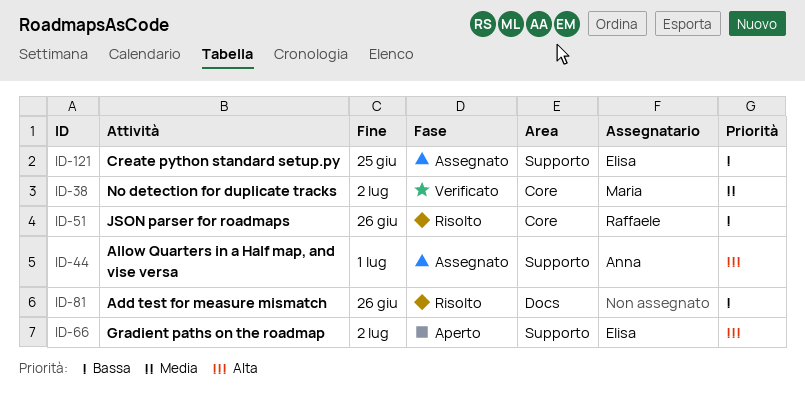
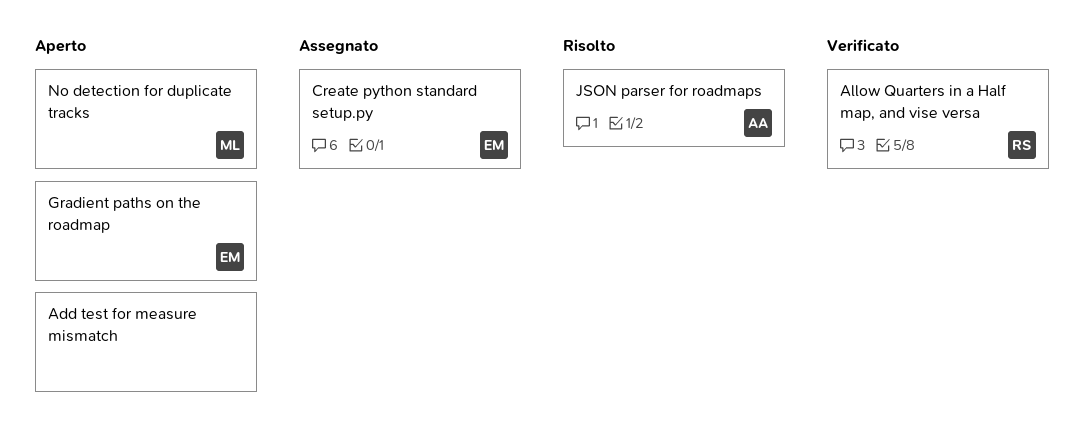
Add test for measure mismatch, status: Risolto -> Aperto
Allow Quarters in a Half map, and vise versa, status: Assegnato -> Verificato
Allow Quarters in a Half map, and vise versa, owner: Anna -> Raffaele
JSON parser for roadmaps, owner: Raffaele -> Anna
No detection for duplicate tracks, status: Verificato -> Aperto

